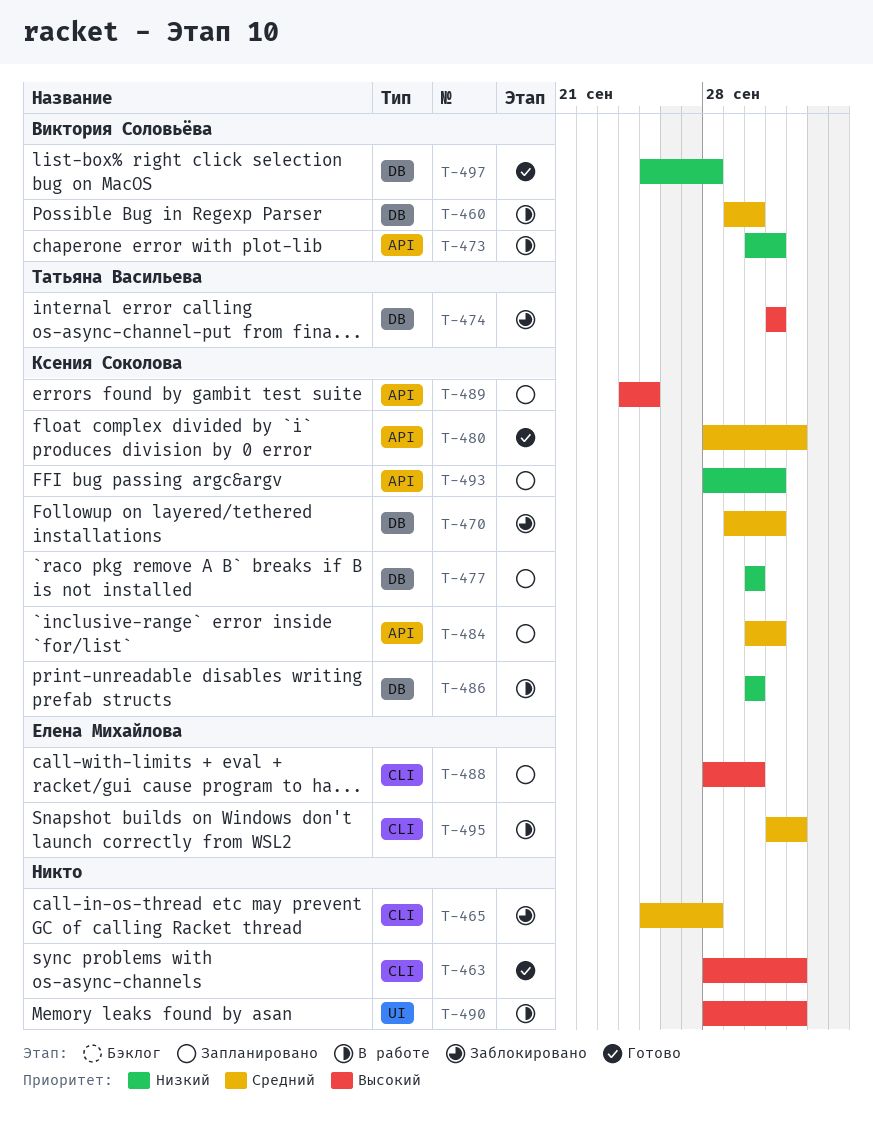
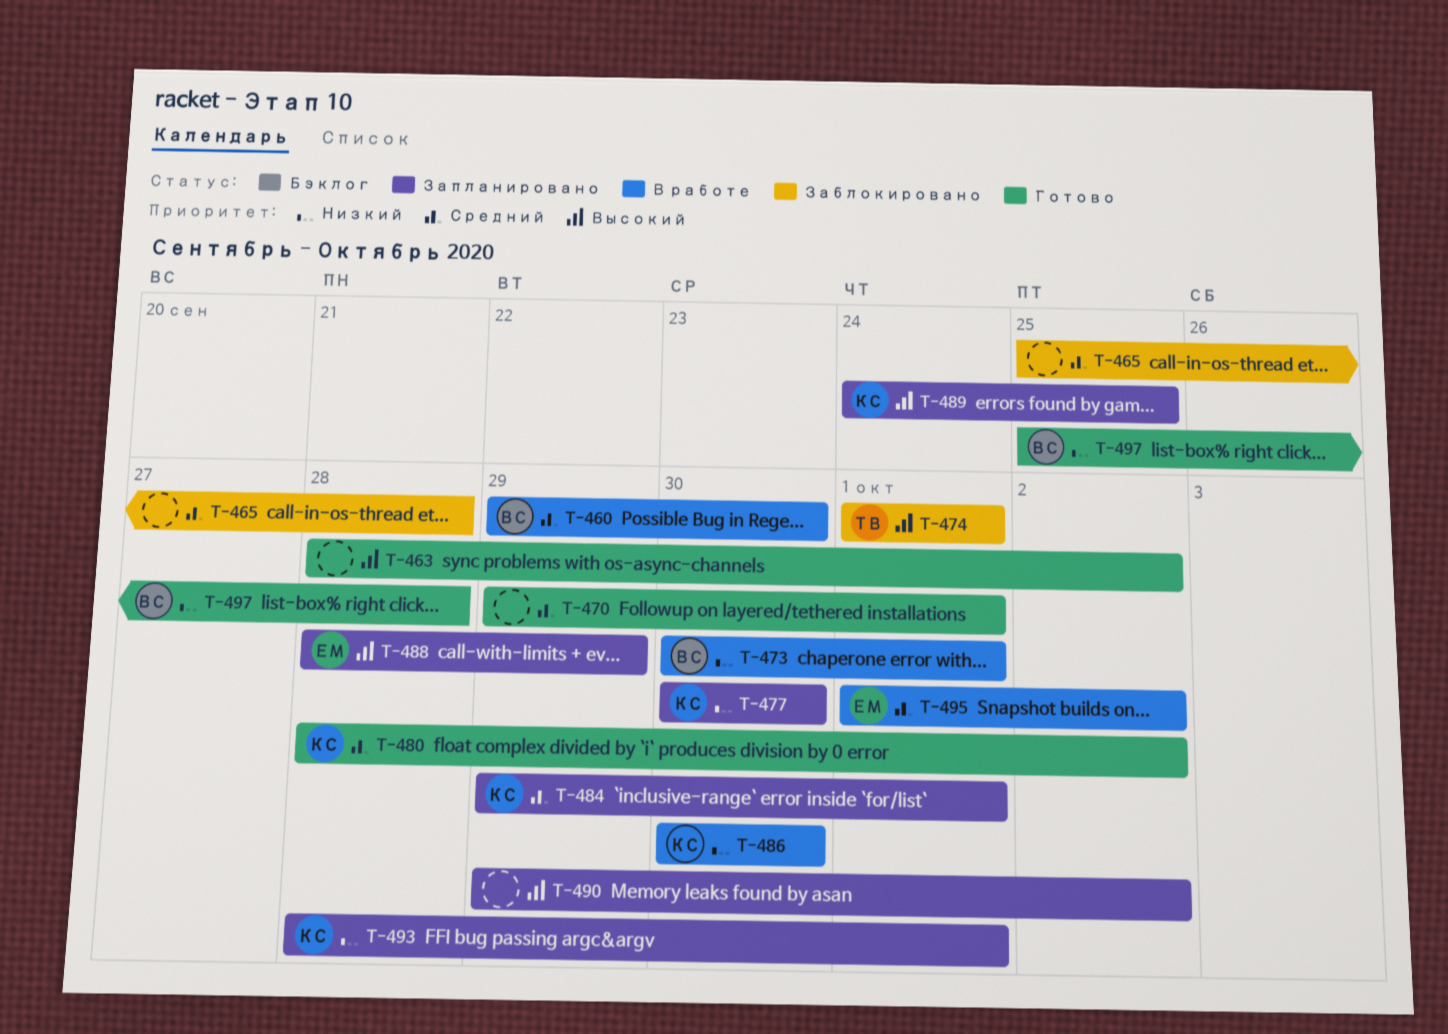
T-470, status: Заблокировано -> Готово
T-470, owner: Ксения Соколова -> none
T-484, start: Sep 30 -> Sep 29
T-488, due: Sep 30 -> Sep 29
T-490, status: В работе -> Запланировано
T-490, start: Sep 28 -> Sep 29

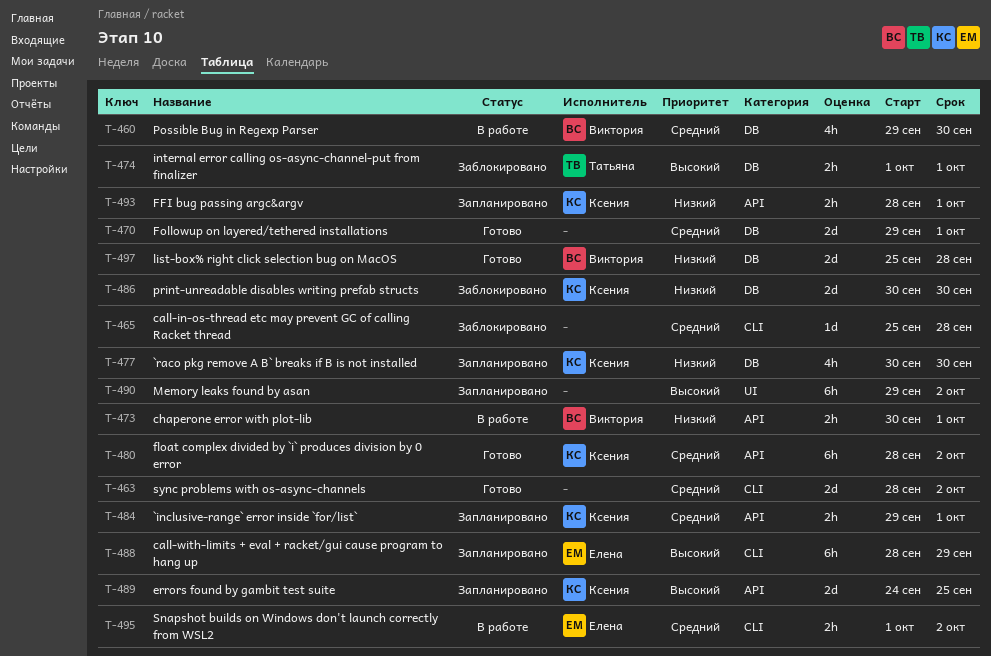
T-463, priority: Высокий -> Средний
T-486, status: В работе -> Заблокировано

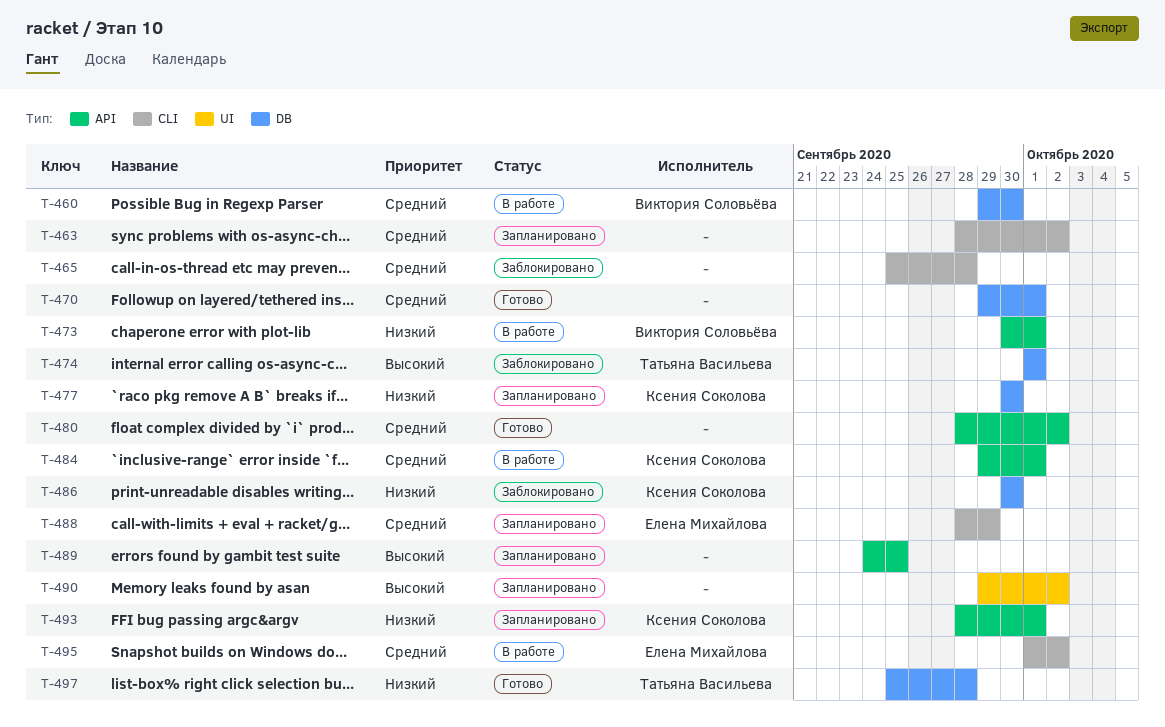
T-463, status: Готово -> Запланировано
T-480, owner: Ксения Соколова -> none
T-484, status: Запланировано -> В работе
T-488, priority: Высокий -> Средний
T-489, owner: Ксения Соколова -> none
T-497, owner: Виктория Соловьёва -> Татьяна Васильева

